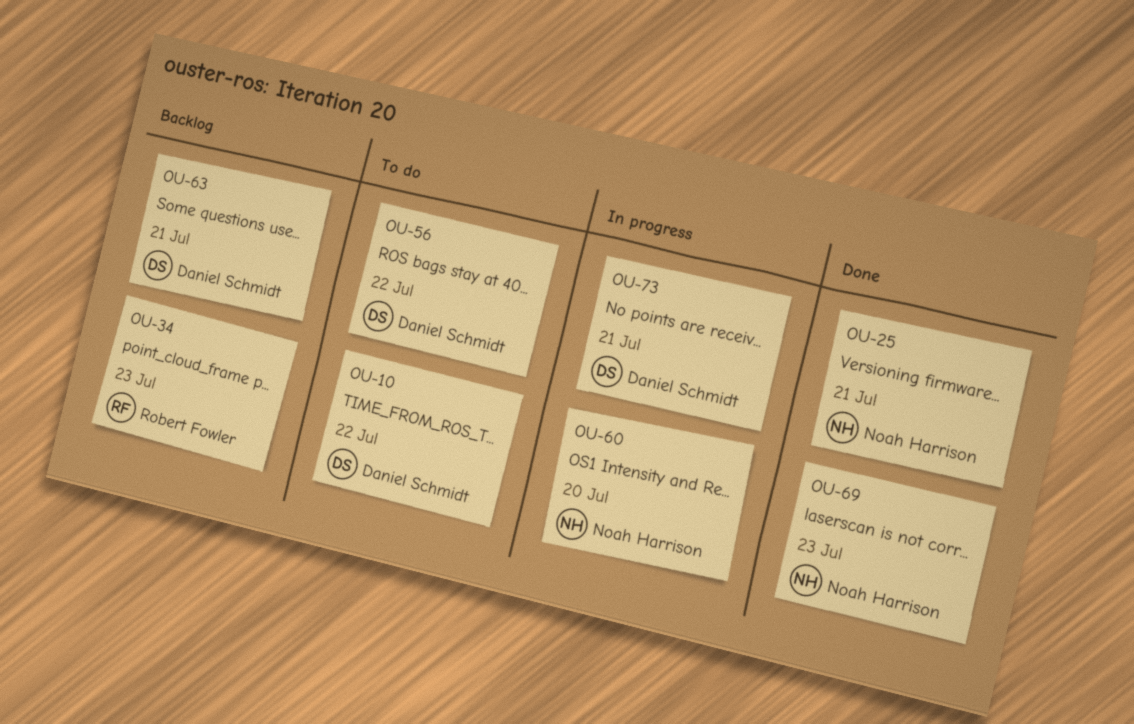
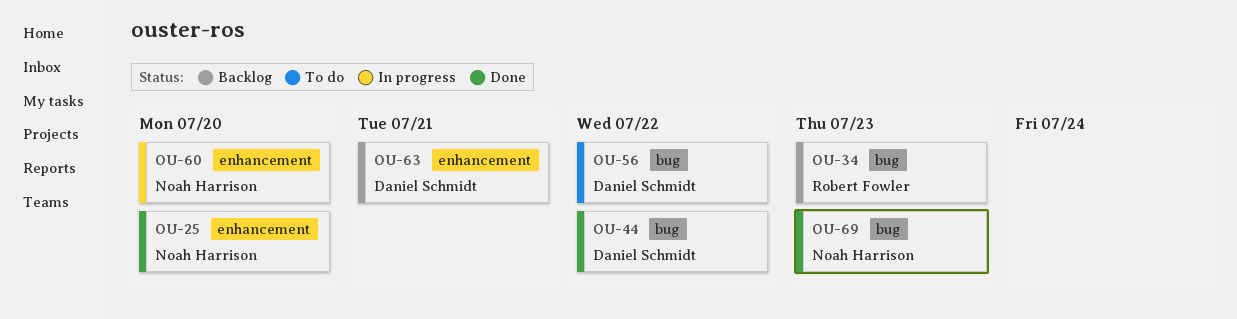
OU-10: present -> none
OU-25, due: Jul 21 -> Jul 20
OU-44: none -> present
OU-73: present -> none

